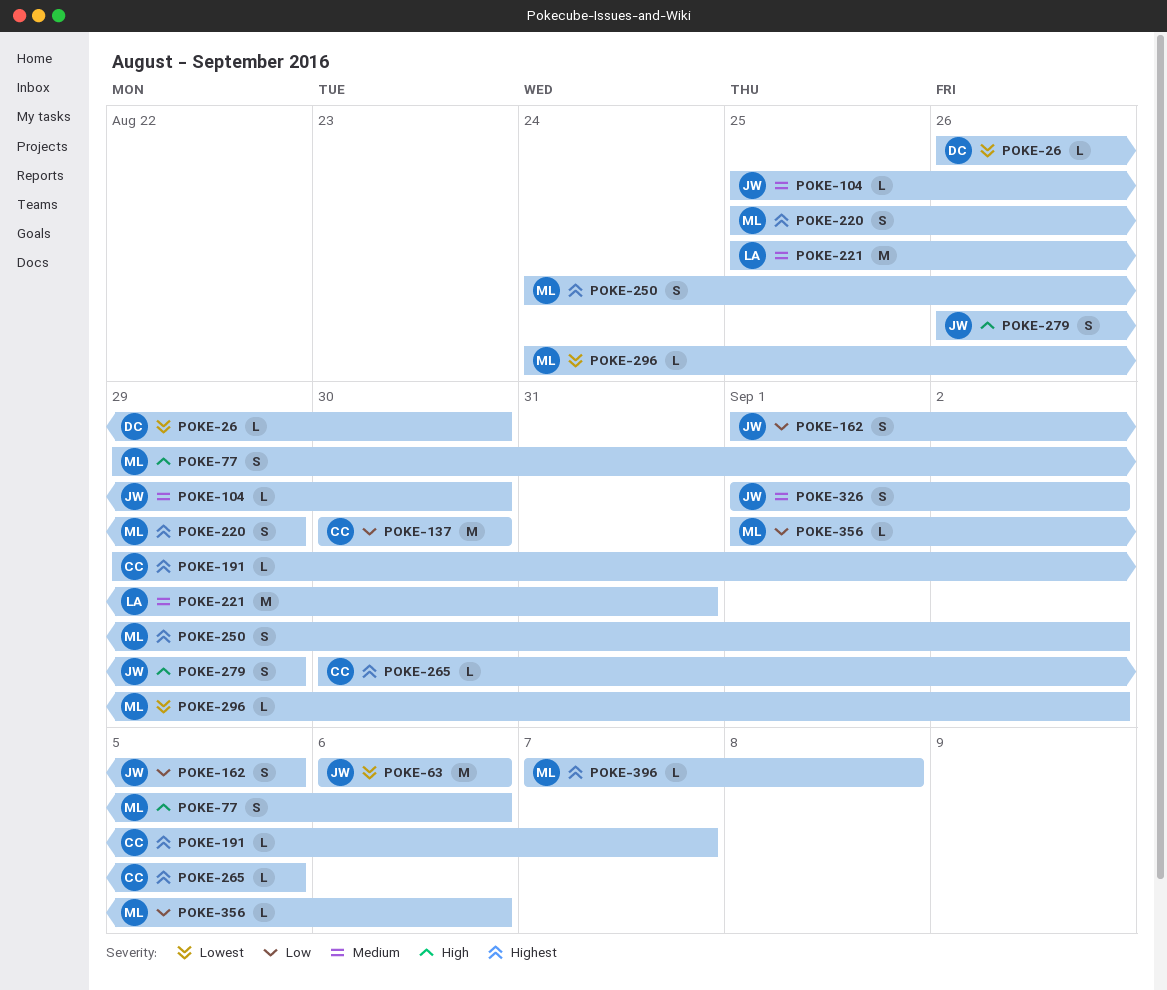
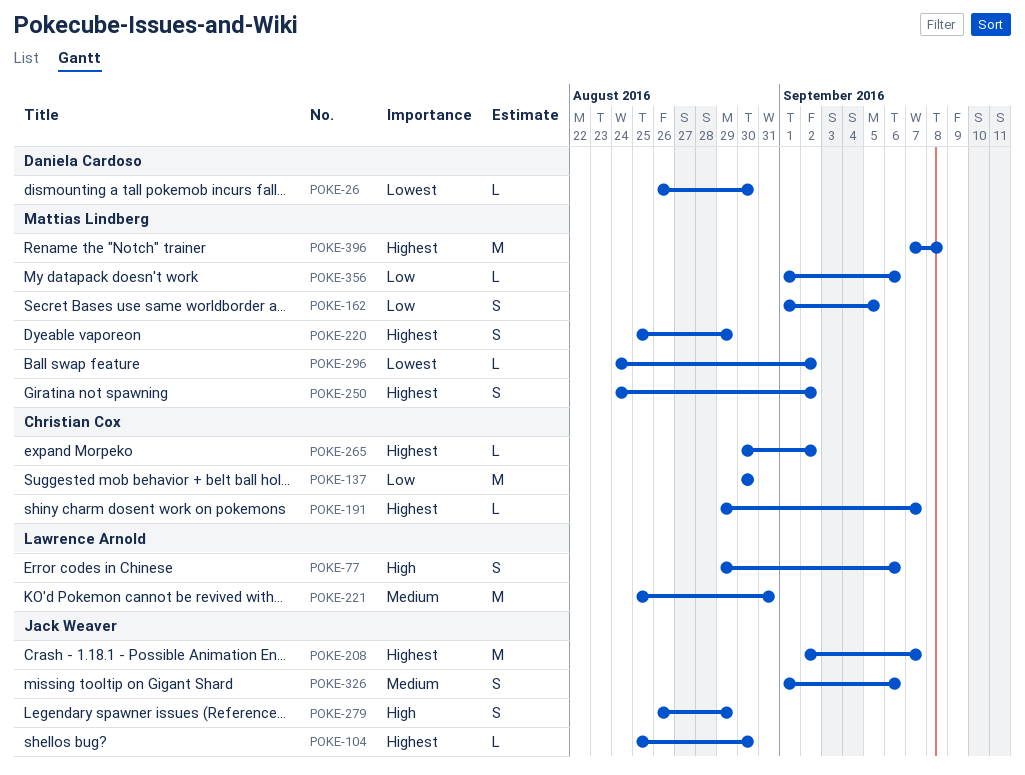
POKE-63: present -> none
POKE-77, owner: Mattias Lindberg -> Lawrence Arnold
POKE-104, priority: Medium -> Highest
POKE-162, owner: Jack Weaver -> Mattias Lindberg
POKE-208: none -> present
POKE-265, due: Sep 5 -> Sep 2
POKE-326, due: Sep 2 -> Sep 6
POKE-396, estimate: L -> M

